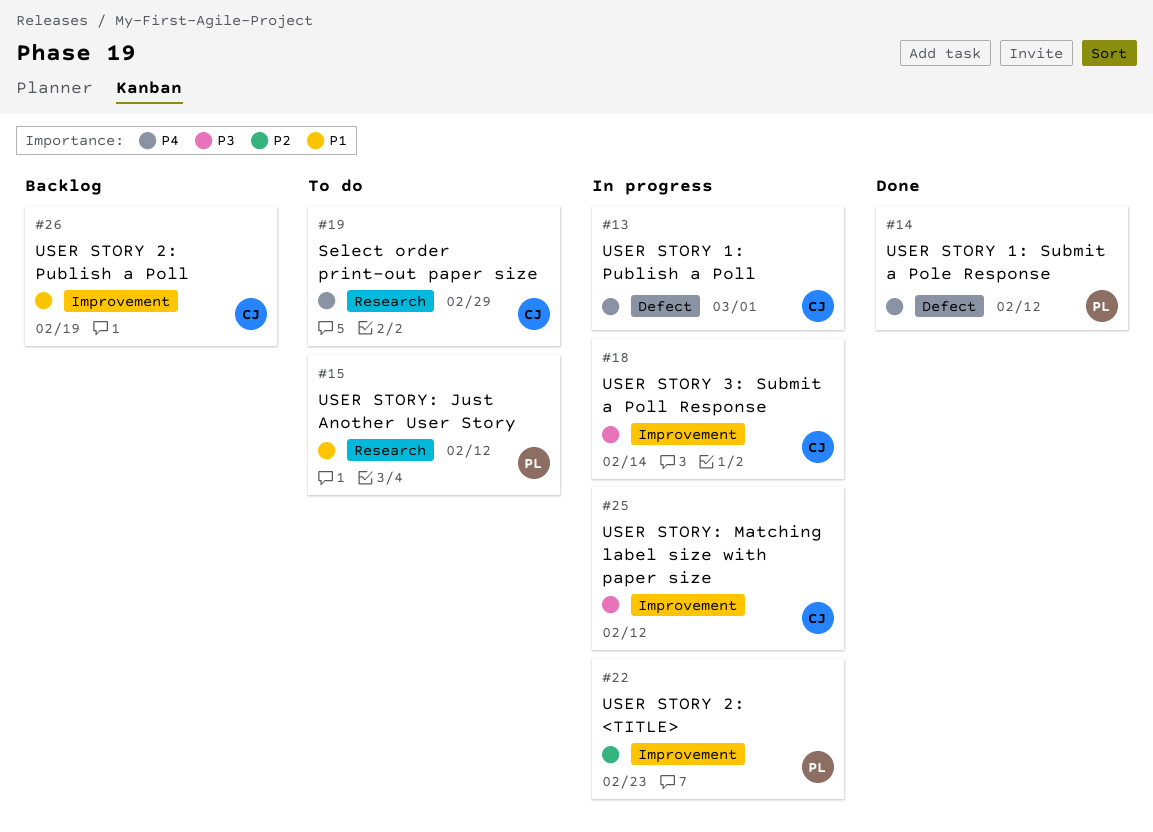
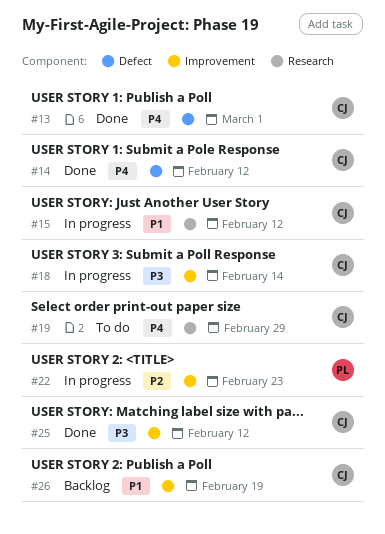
#13, status: In progress -> Done
#14, owner: PL -> CJ
#15, status: To do -> In progress
#15, owner: PL -> CJ
#25, status: In progress -> Done

